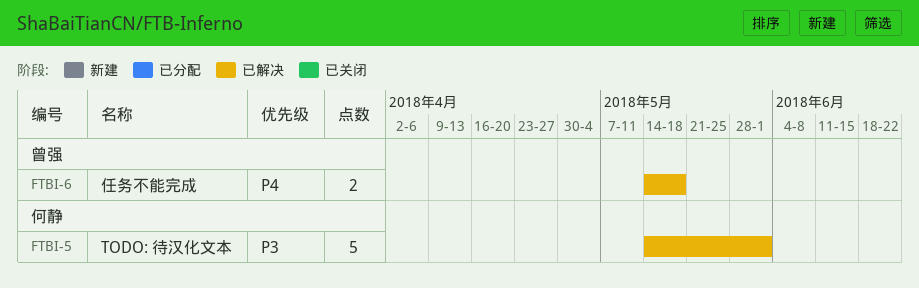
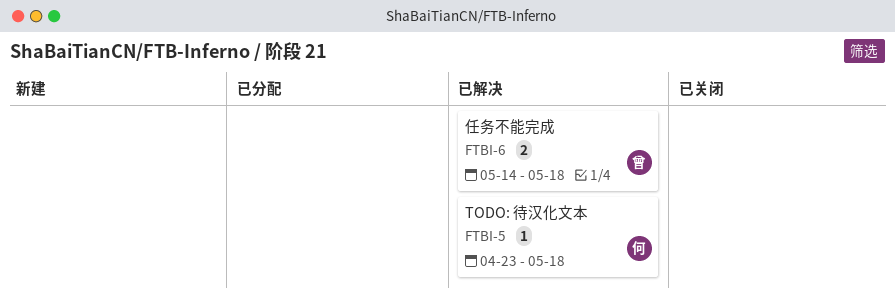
FTBI-5, estimate: 5 -> 1
FTBI-5, start: May 14 -> Apr 23
FTBI-5, due: Jun 1 -> May 18

